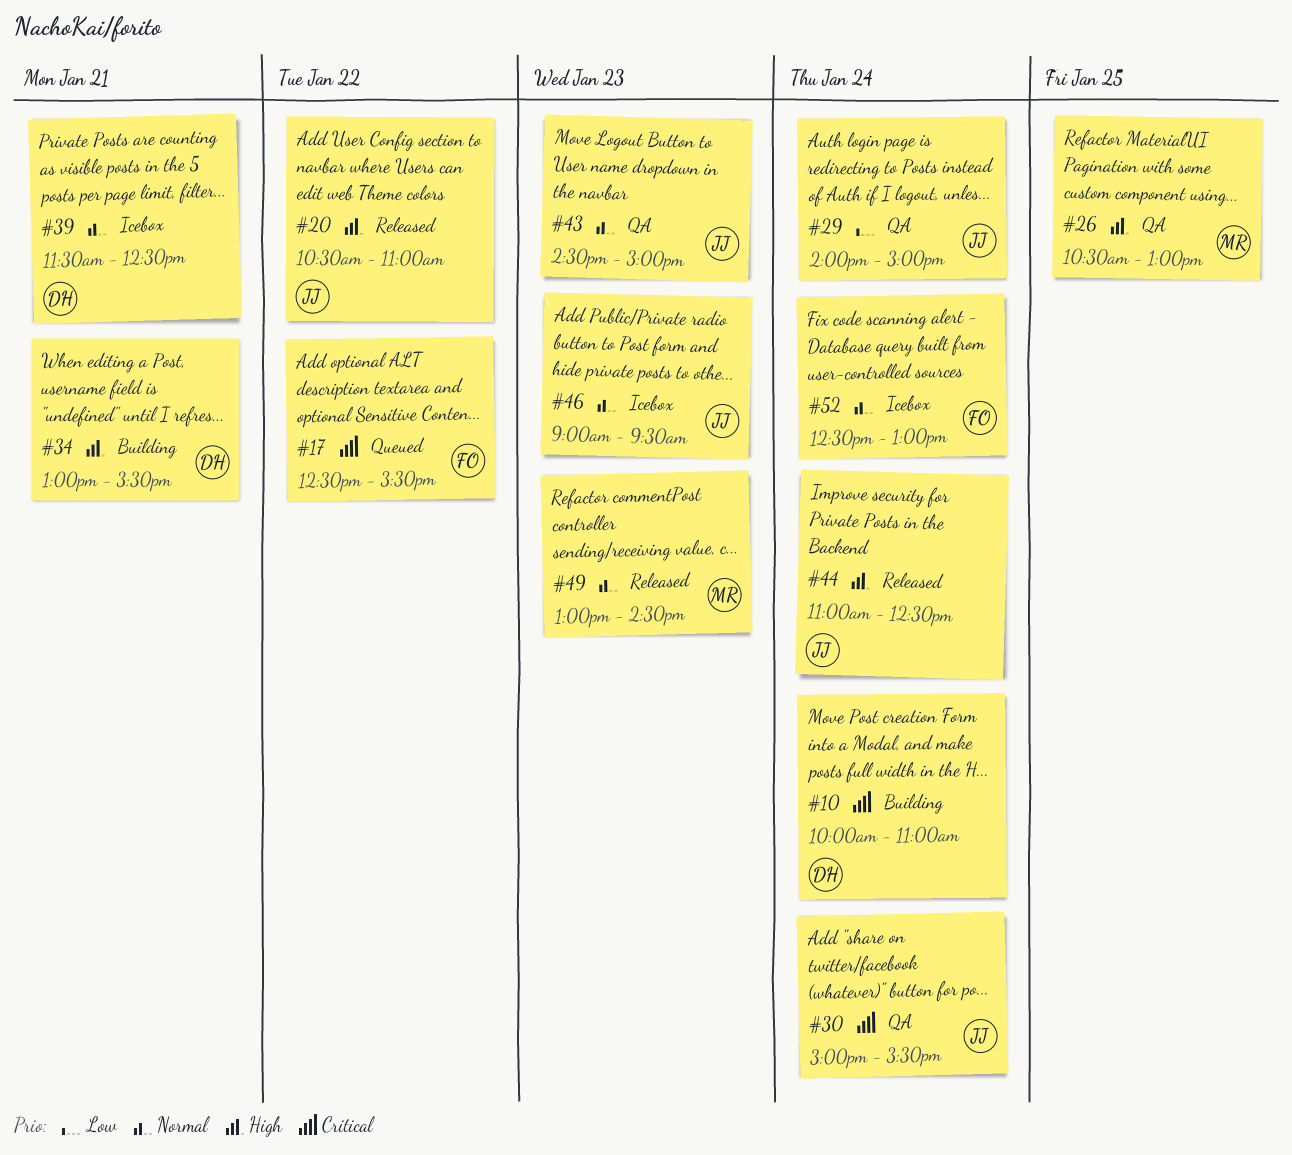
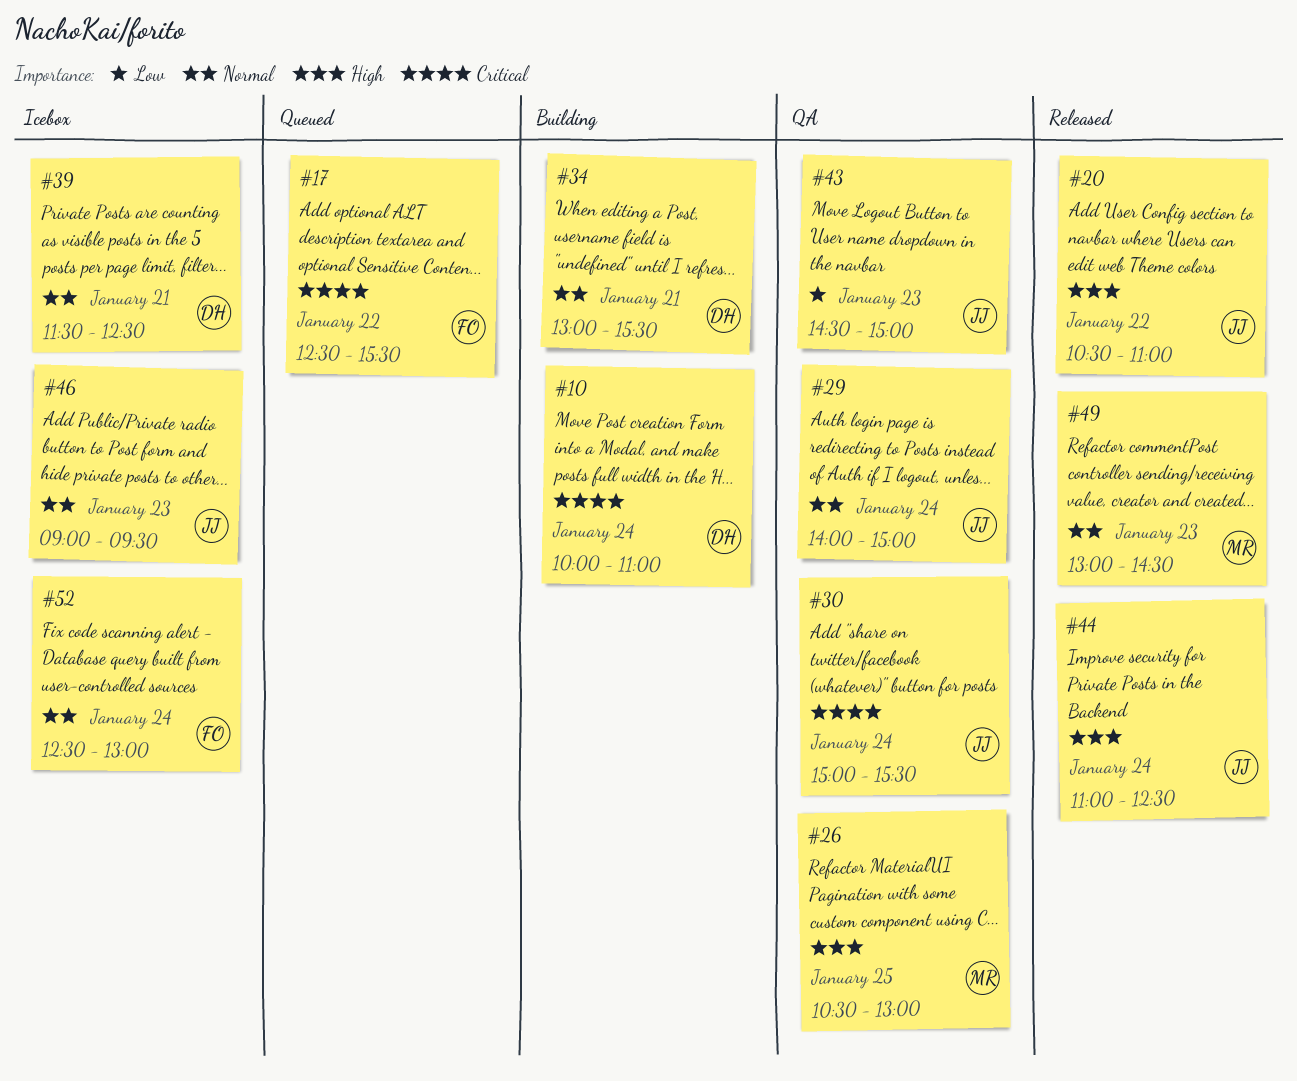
#29, priority: Low -> Normal
#34, priority: High -> Normal
#43, priority: Normal -> Low

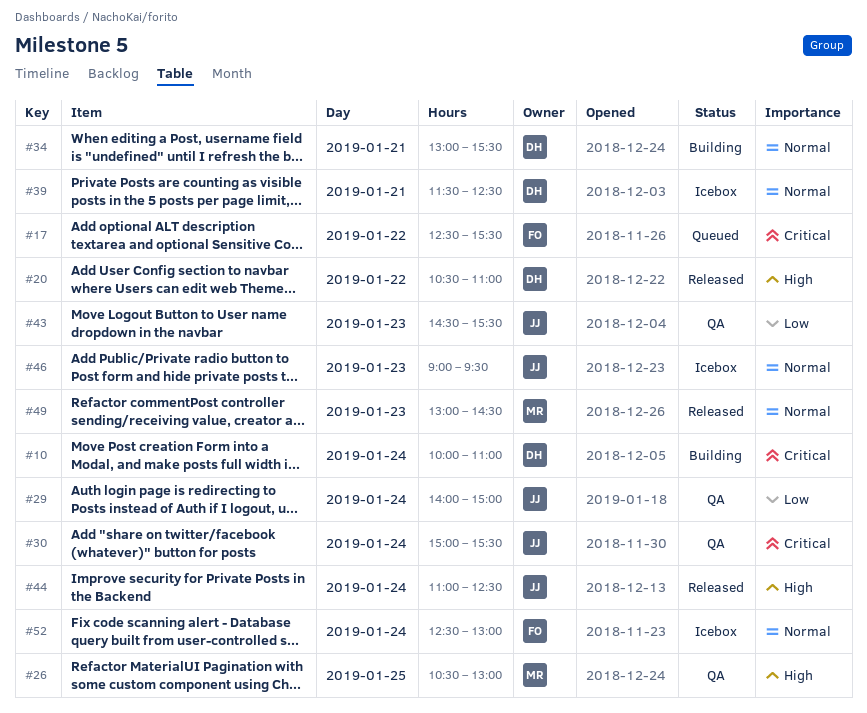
#20, owner: JJ -> DH
#29, priority: Normal -> Low
#43, ends: 15:00 -> 15:30

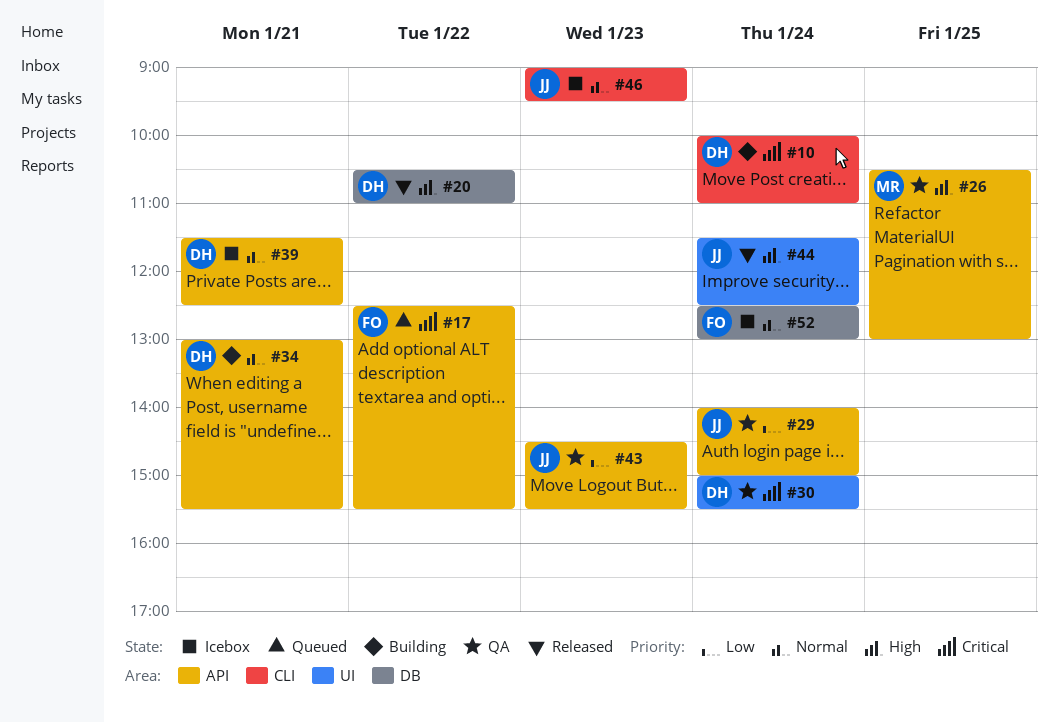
#30, owner: JJ -> DH
#44, begins: 11:00 -> 11:30
#49: present -> none

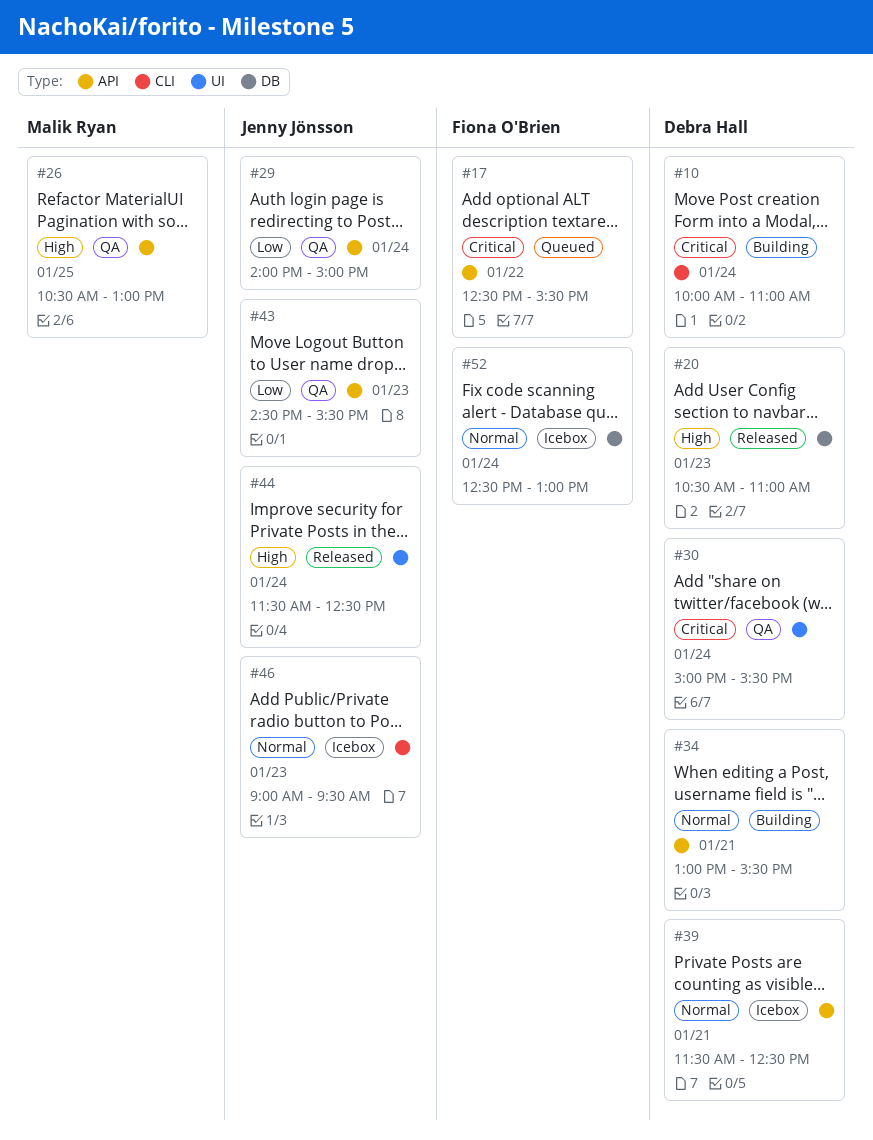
#20, day: Jan 22 -> Jan 23

